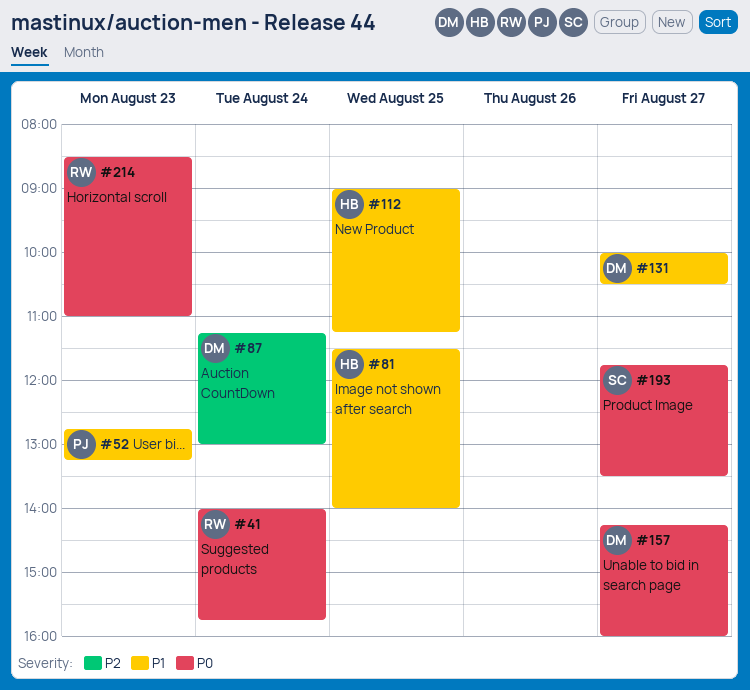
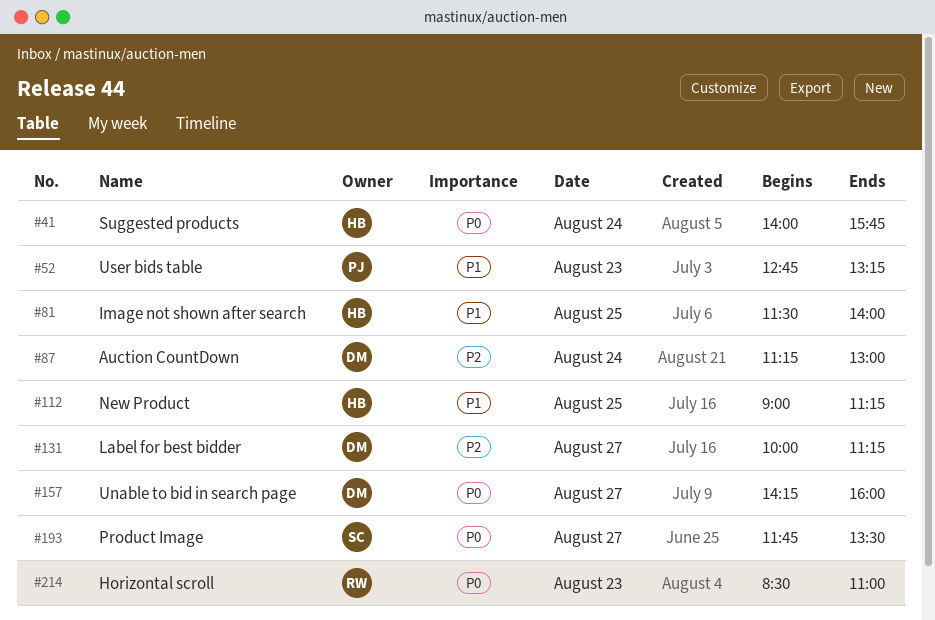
#41, owner: RW -> HB
#131, priority: P1 -> P2
#131, ends: 10:30 -> 11:15

